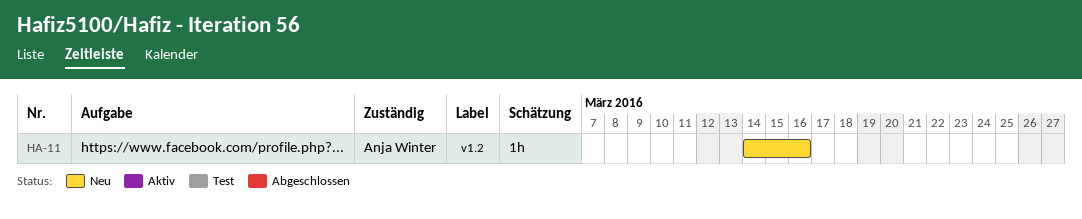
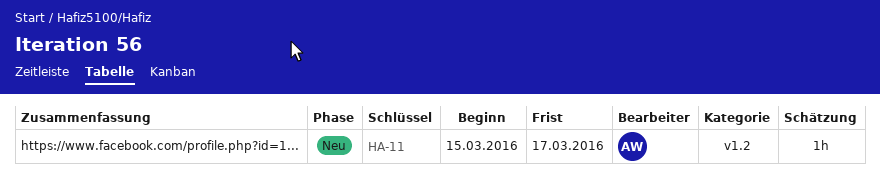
HA-11, start: Mar 14 -> Mar 15
HA-11, due: Mar 16 -> Mar 17

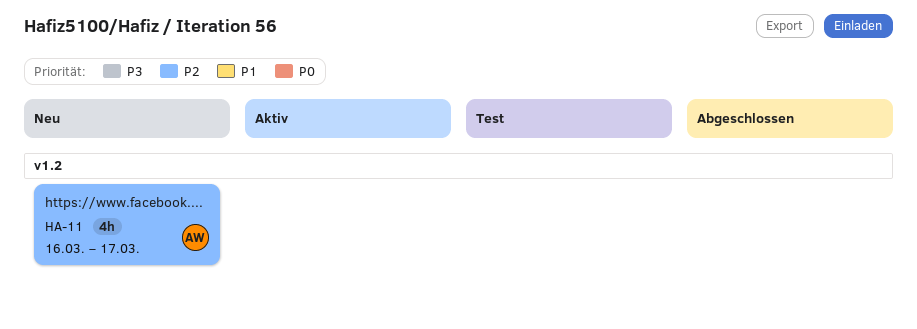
HA-11, estimate: 1h -> 4h
HA-11, start: Mar 15 -> Mar 16

